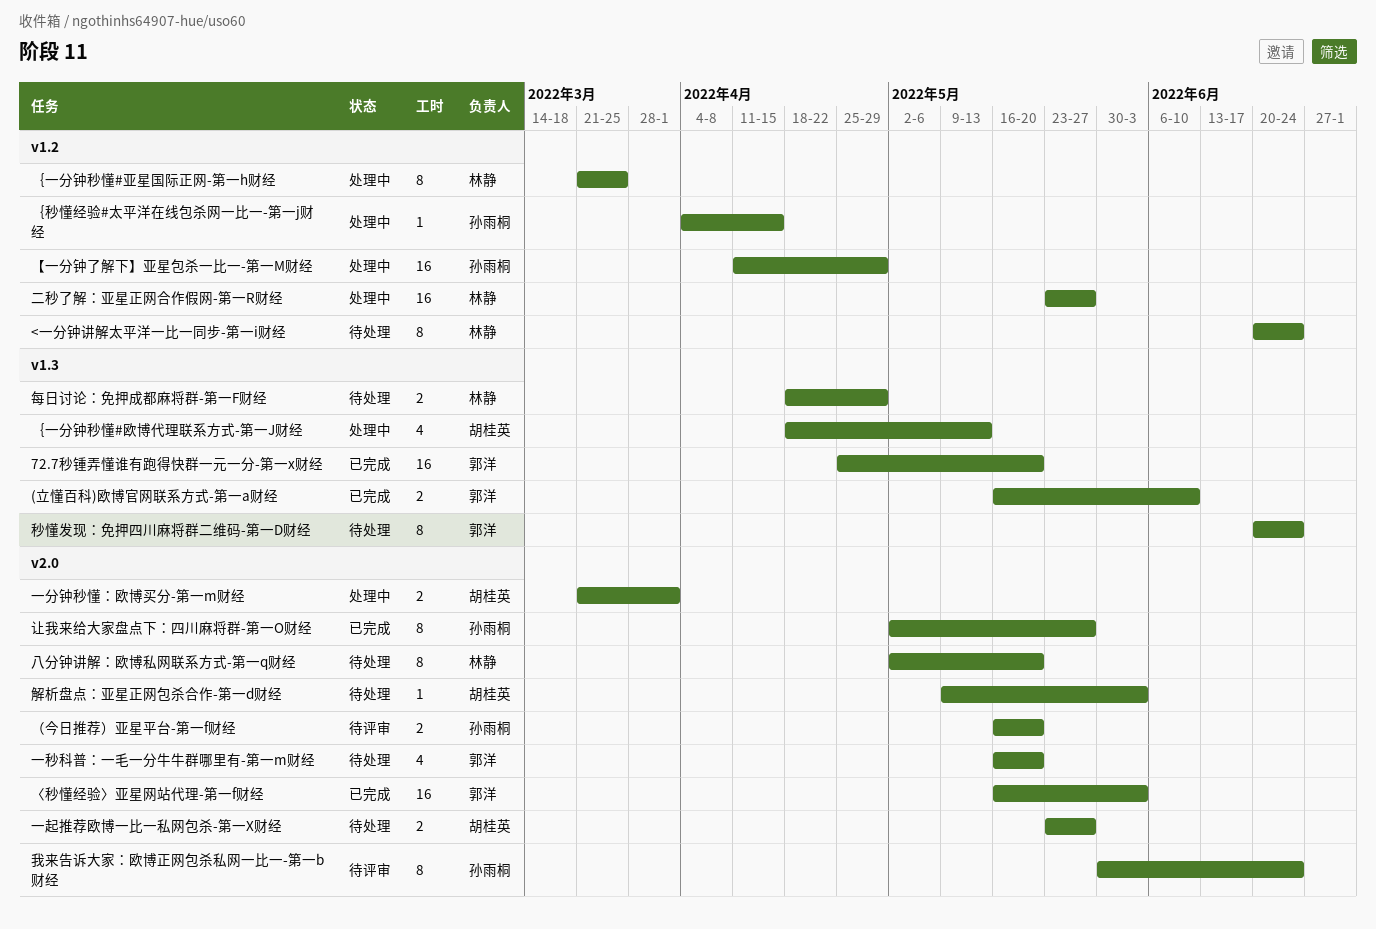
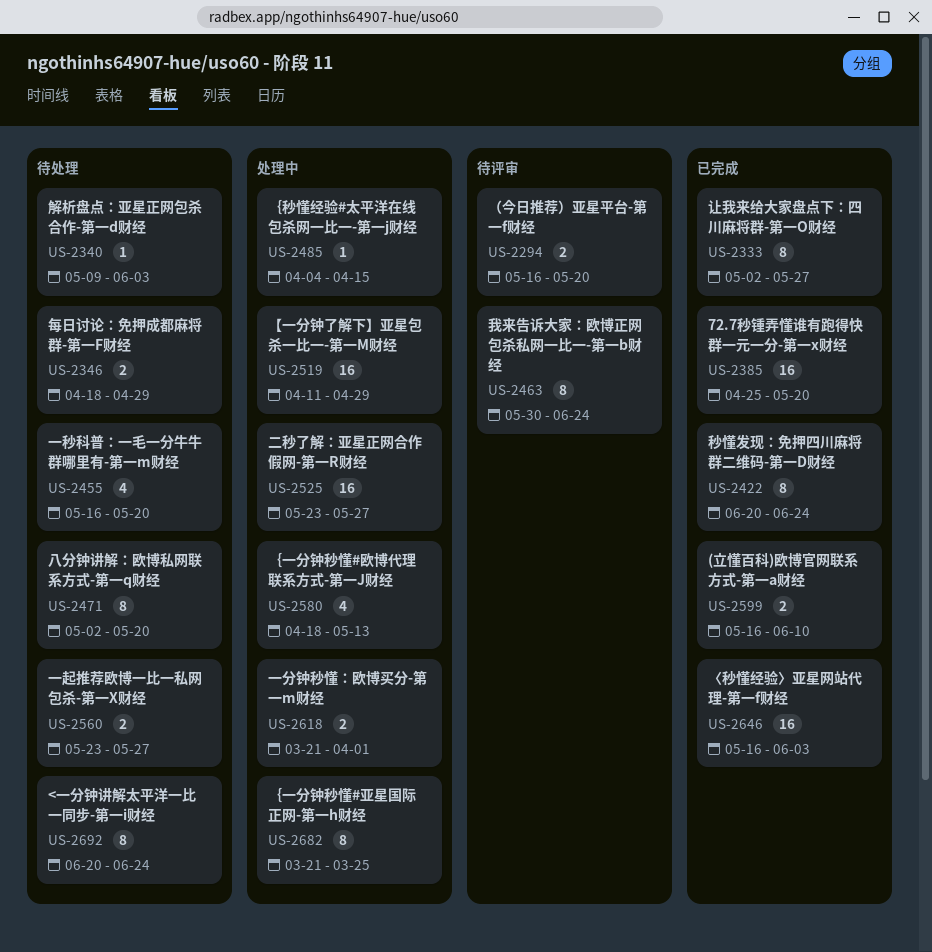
秒懂发现：免押四川麻将群二维码-第一D财经, status: 待处理 -> 已完成

